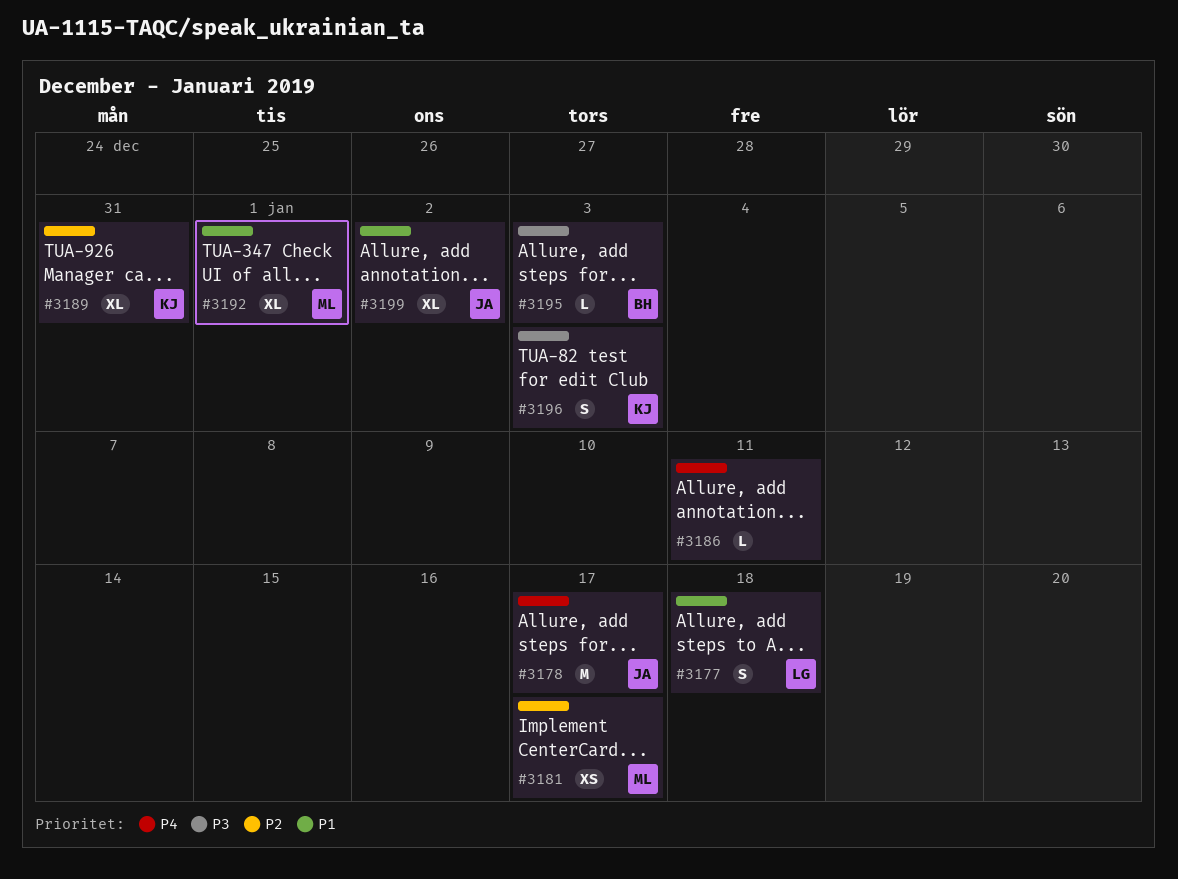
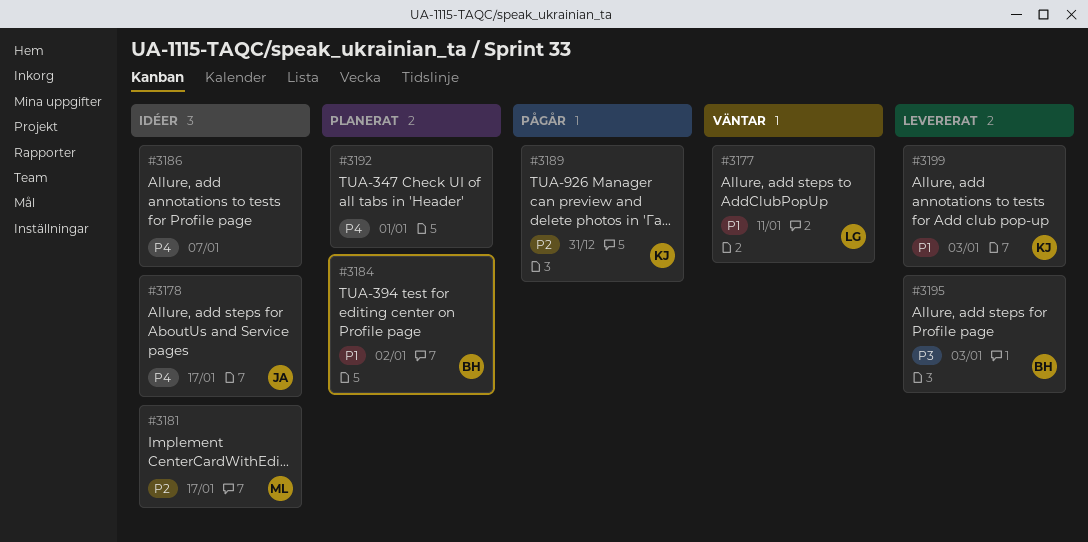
#3177, due: Jan 18 -> Jan 11
#3184: none -> present
#3186, due: Jan 11 -> Jan 7
#3192, owner: ML -> none
#3192, priority: P1 -> P4
#3196: present -> none
#3199, owner: JA -> KJ
#3199, due: Jan 2 -> Jan 3

